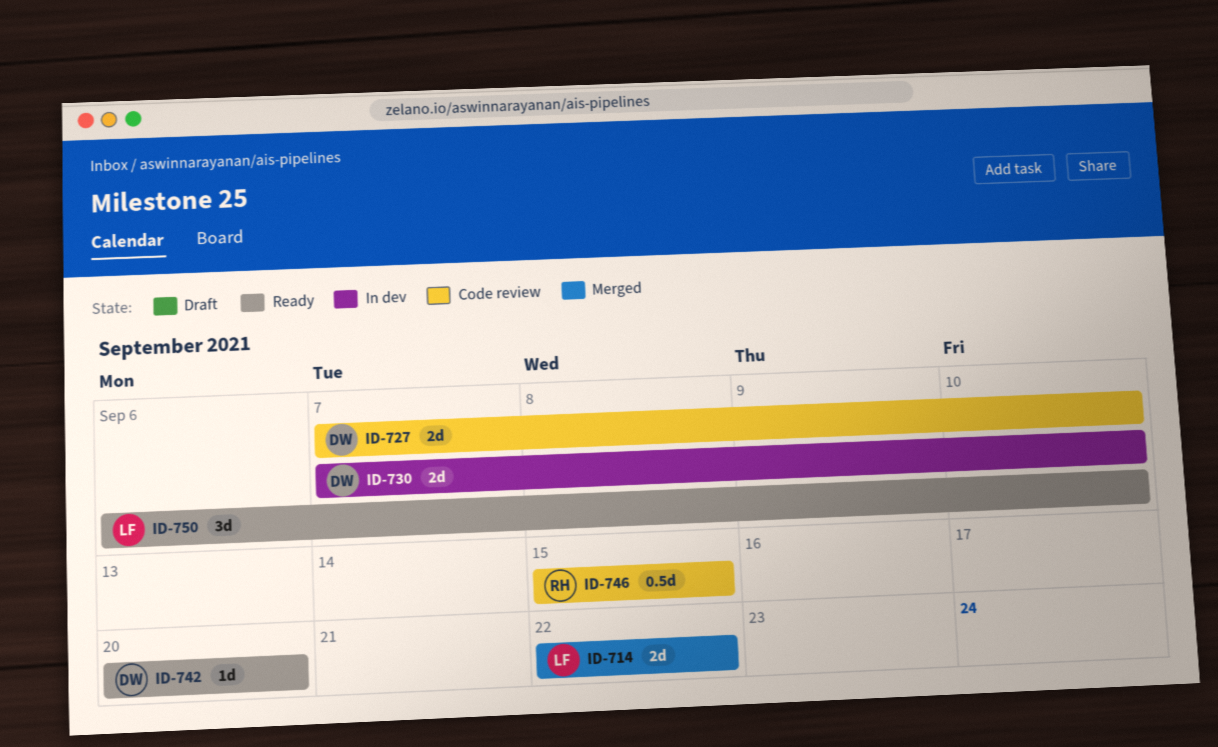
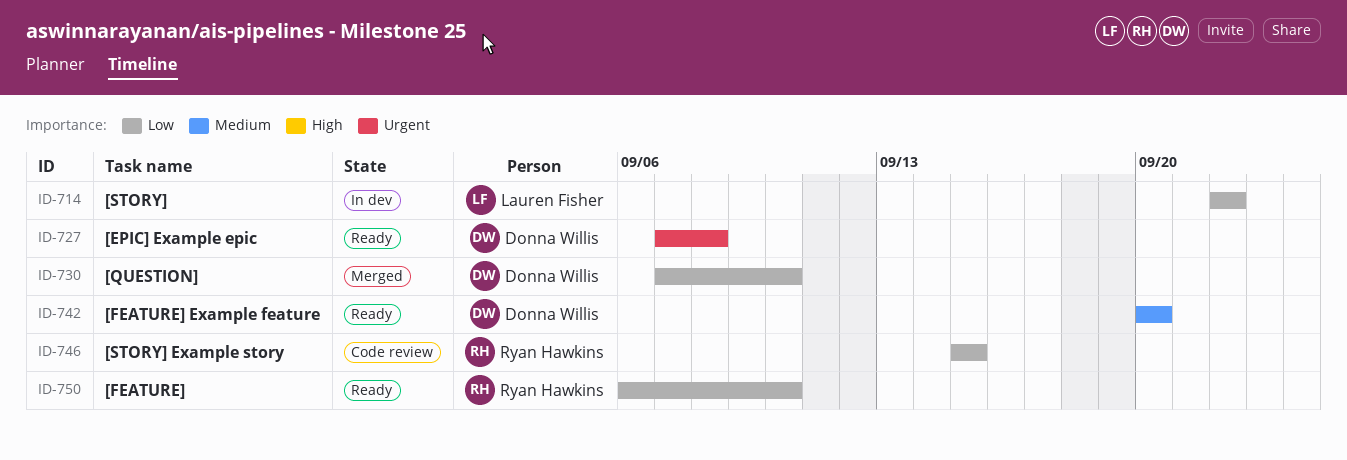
ID-714, status: Merged -> In dev
ID-727, status: Code review -> Ready
ID-727, due: Sep 10 -> Sep 8
ID-730, status: In dev -> Merged
ID-750, owner: Lauren Fisher -> Ryan Hawkins

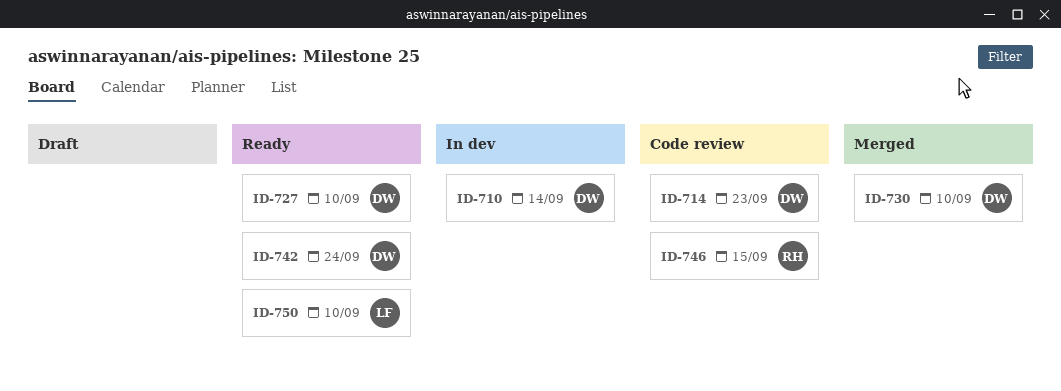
ID-710: none -> present
ID-714, status: In dev -> Code review
ID-714, owner: Lauren Fisher -> Donna Willis
ID-714, due: Sep 22 -> Sep 23
ID-727, due: Sep 8 -> Sep 10
ID-742, due: Sep 20 -> Sep 24
ID-750, owner: Ryan Hawkins -> Lauren Fisher

